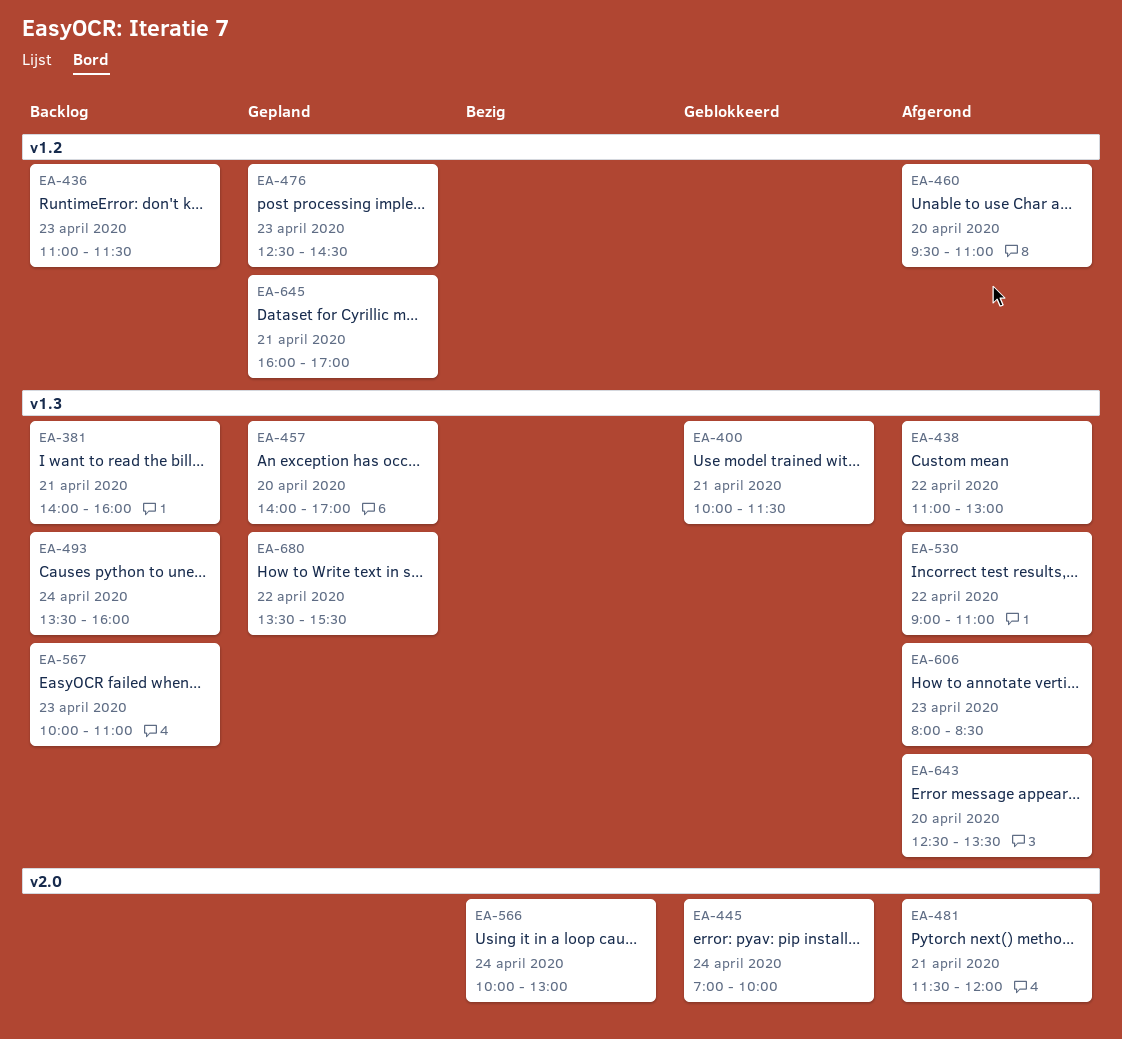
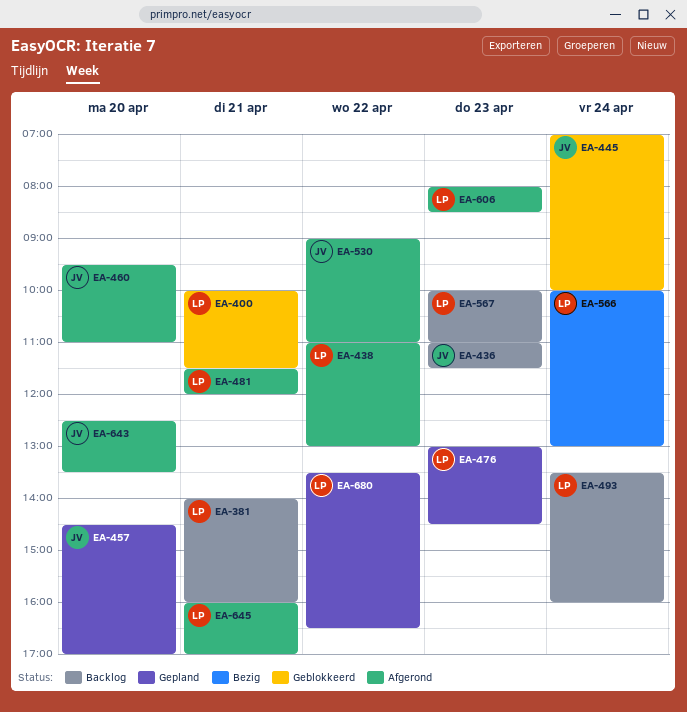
EA-457, begins: 14:00 -> 14:30
EA-476, begins: 12:30 -> 13:00
EA-645, status: Gepland -> Afgerond
EA-680, ends: 15:30 -> 16:30

